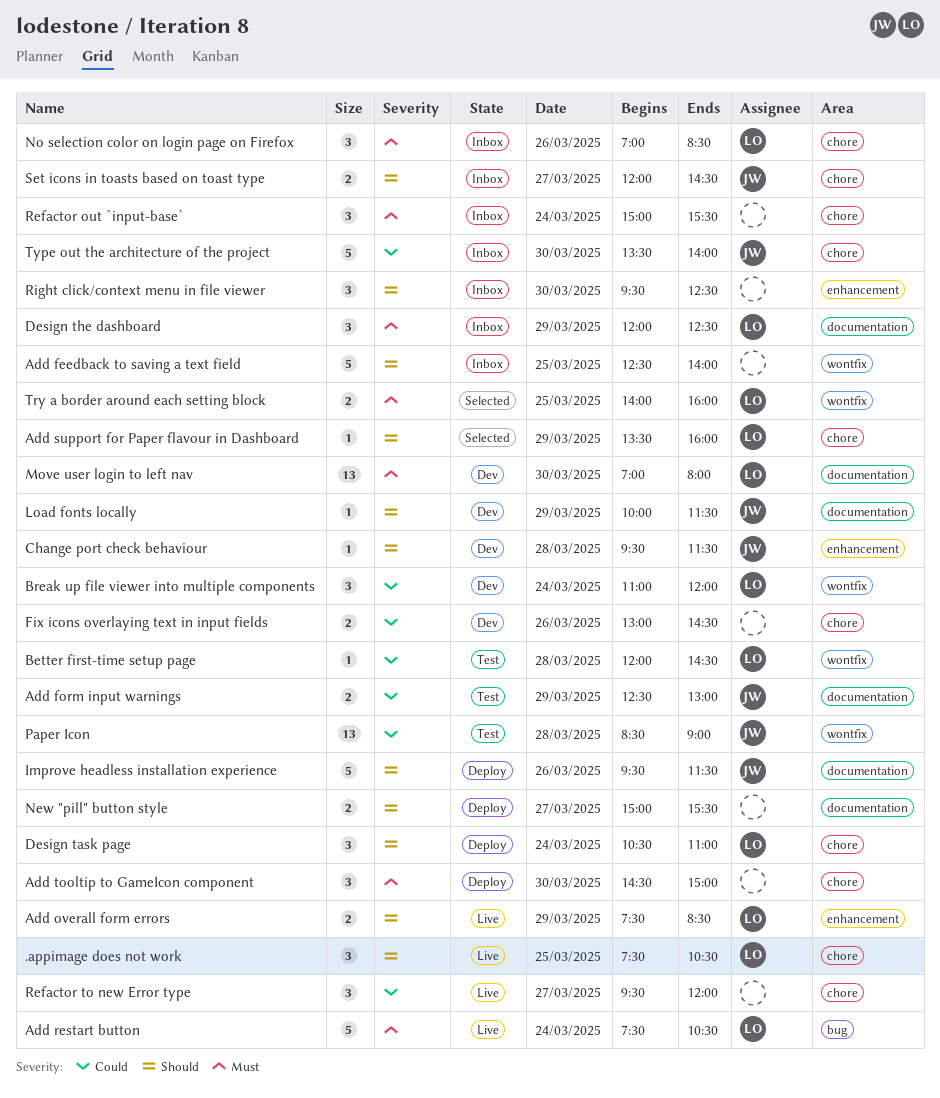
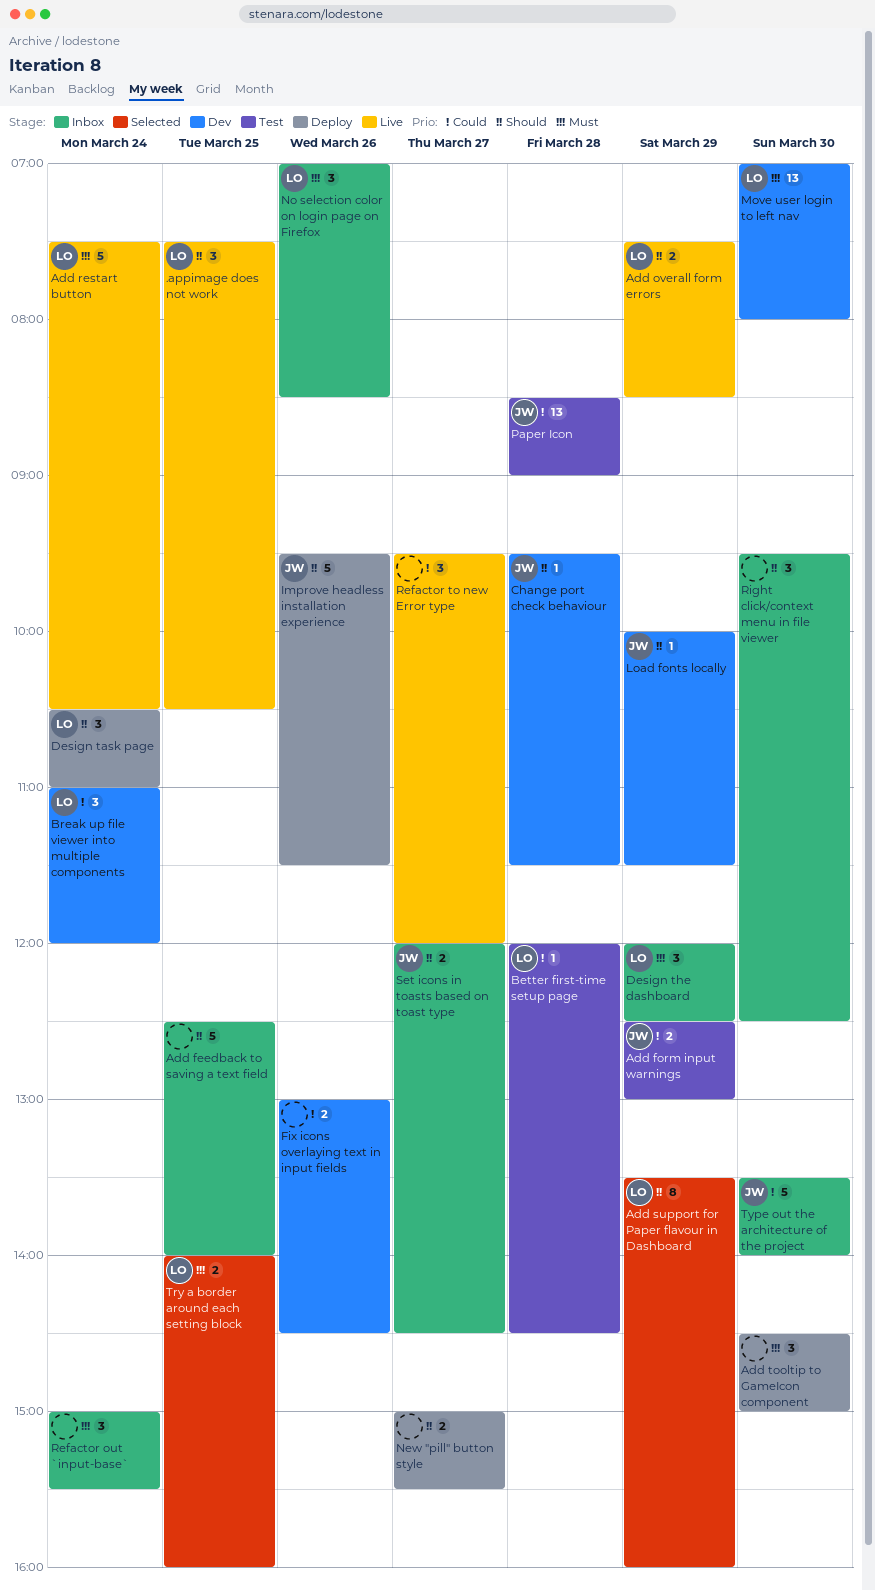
Add support for Paper flavour in Dashboard, estimate: 1 -> 8

